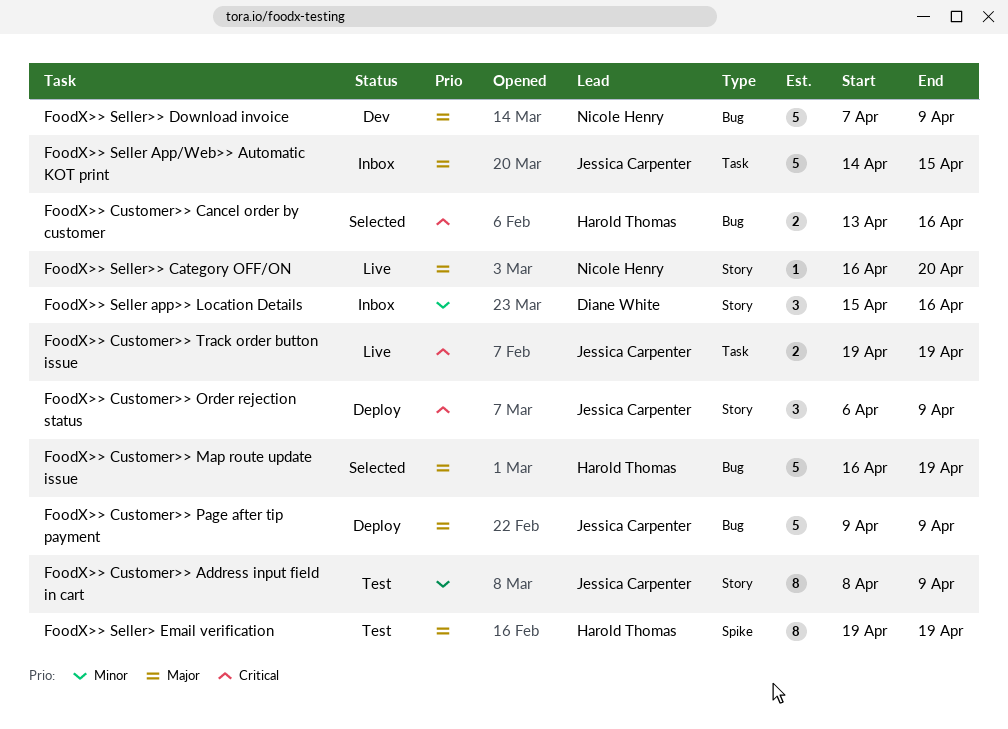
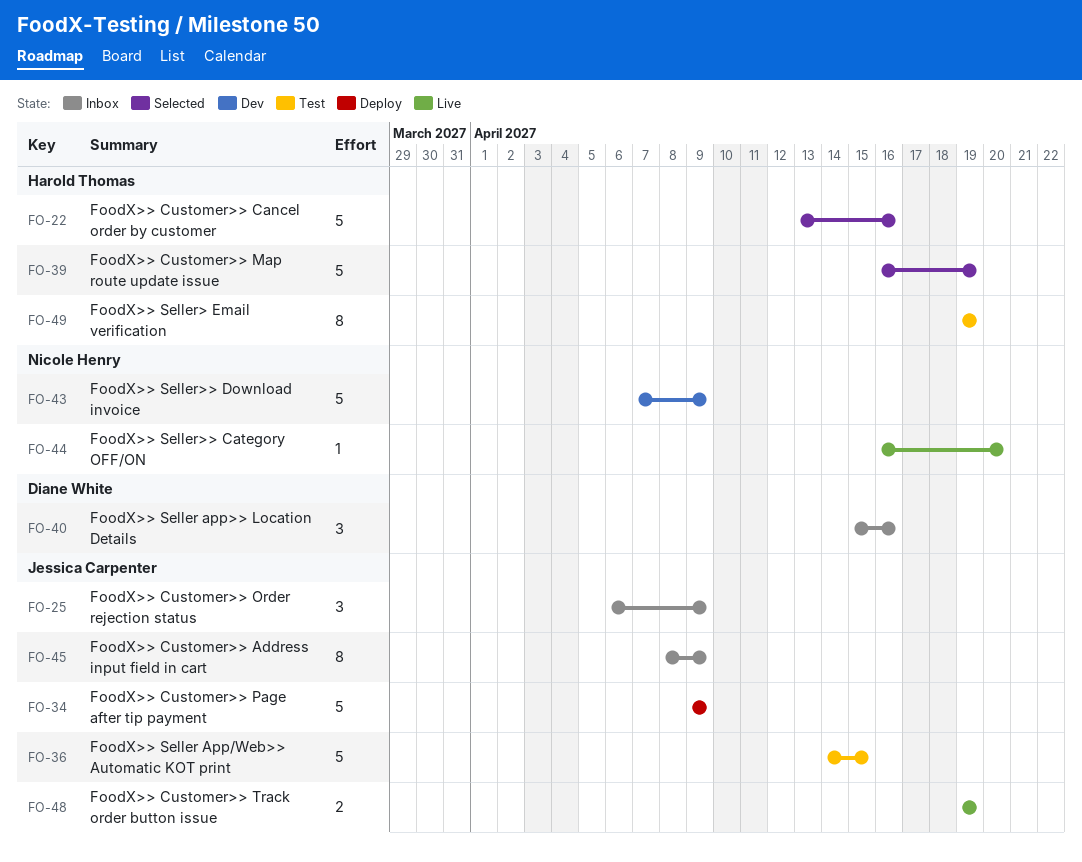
FoodX>> Customer>> Address input field in cart, status: Test -> Inbox
FoodX>> Customer>> Cancel order by customer, estimate: 2 -> 5
FoodX>> Customer>> Order rejection status, status: Deploy -> Inbox
FoodX>> Seller App/Web>> Automatic KOT print, status: Inbox -> Test

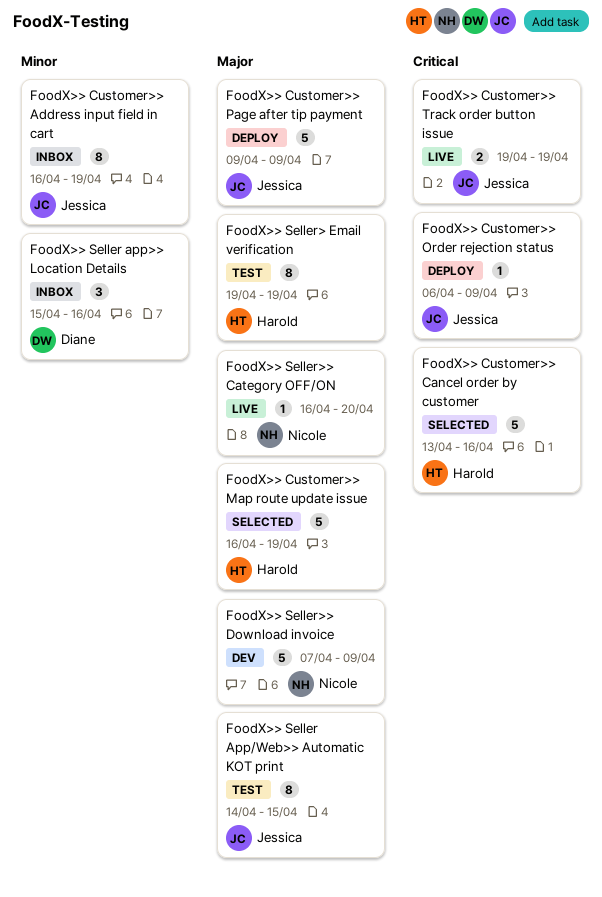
FoodX>> Customer>> Address input field in cart, start: Apr 8 -> Apr 16
FoodX>> Customer>> Address input field in cart, due: Apr 9 -> Apr 19
FoodX>> Customer>> Order rejection status, status: Inbox -> Deploy
FoodX>> Customer>> Order rejection status, estimate: 3 -> 1
FoodX>> Seller App/Web>> Automatic KOT print, estimate: 5 -> 8

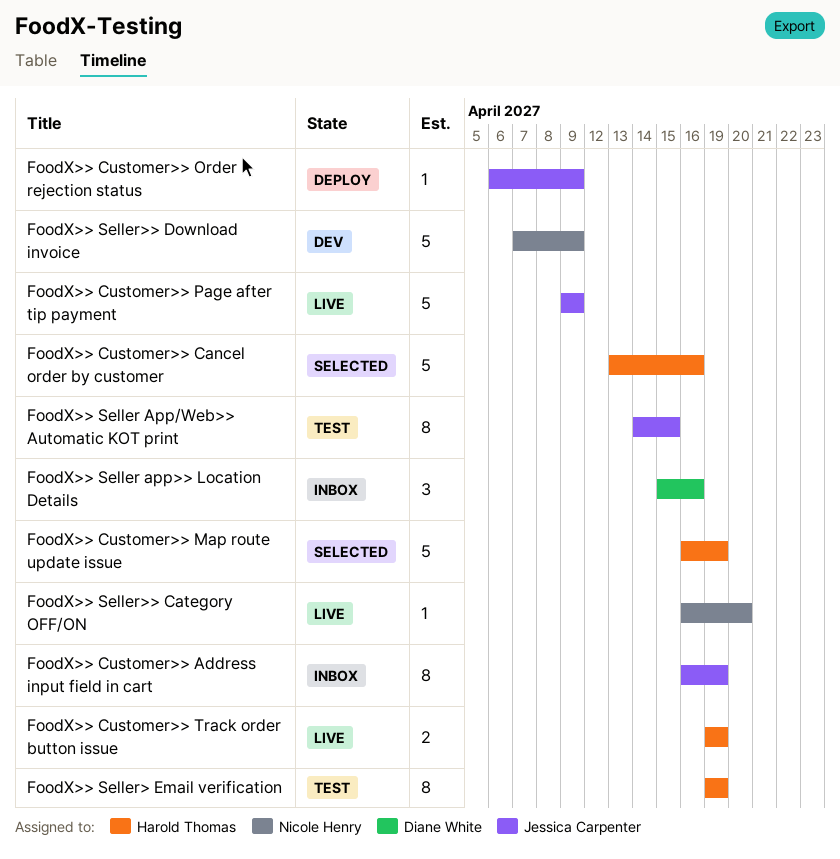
FoodX>> Customer>> Page after tip payment, status: Deploy -> Live
FoodX>> Customer>> Track order button issue, owner: Jessica Carpenter -> Harold Thomas

